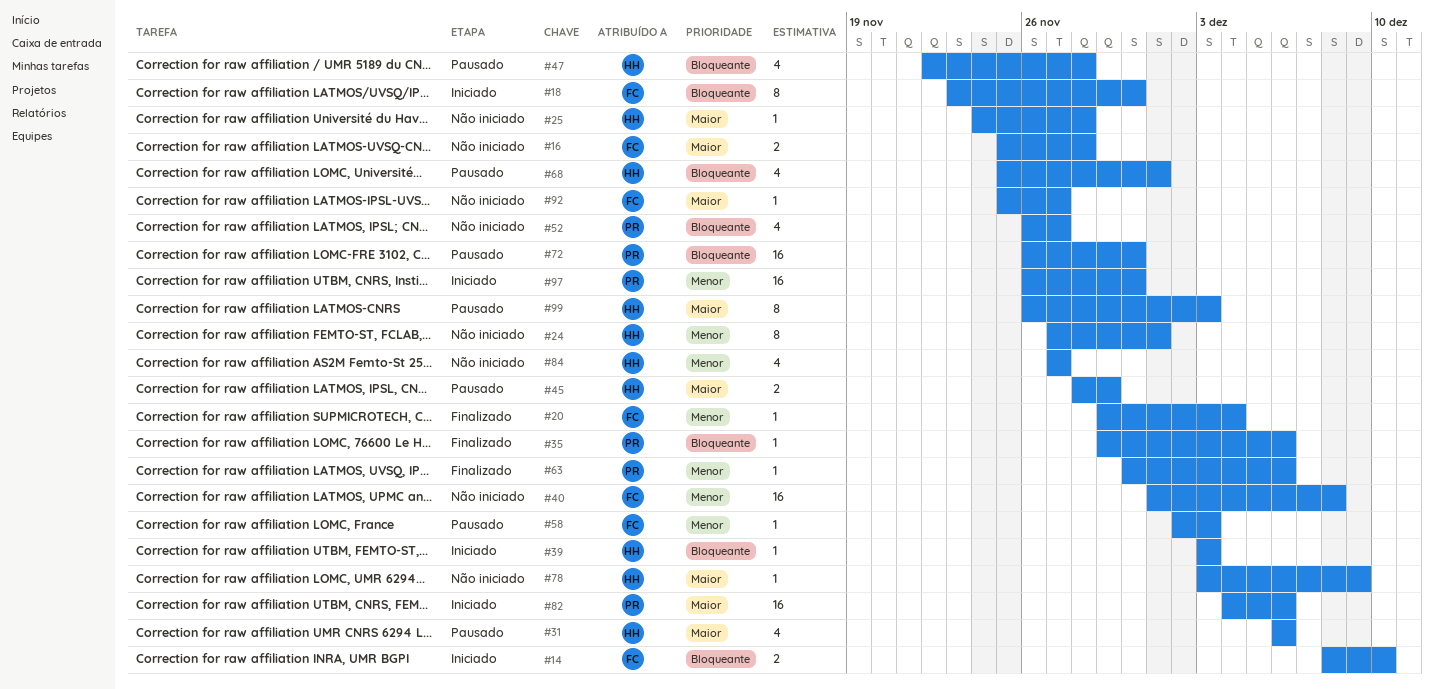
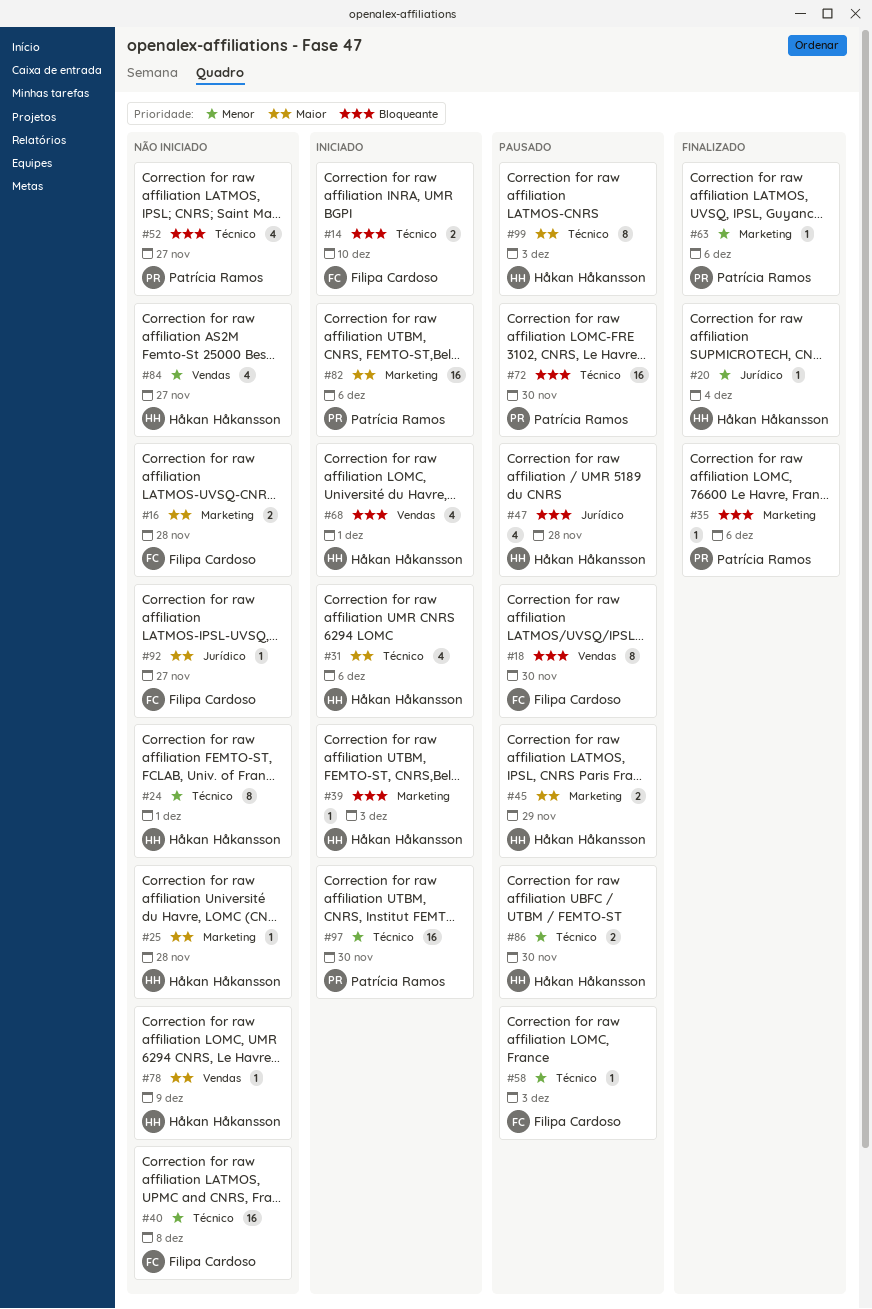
#18, status: Iniciado -> Pausado
#20, owner: Filipa Cardoso -> Håkan Håkansson
#31, status: Pausado -> Iniciado
#68, status: Pausado -> Iniciado
#86: none -> present

